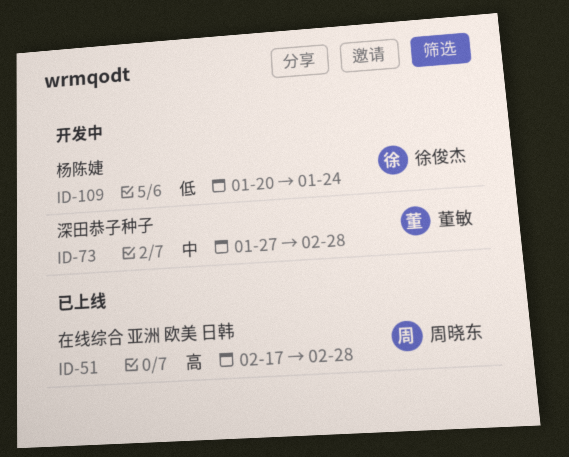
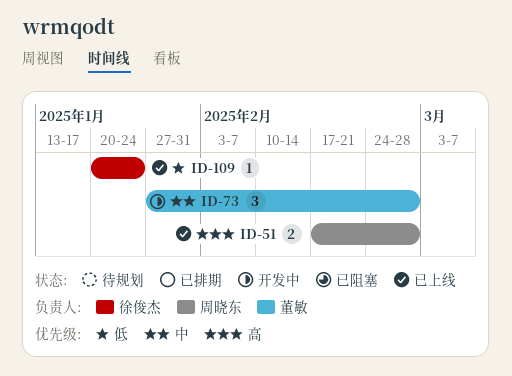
ID-109, status: 开发中 -> 已上线

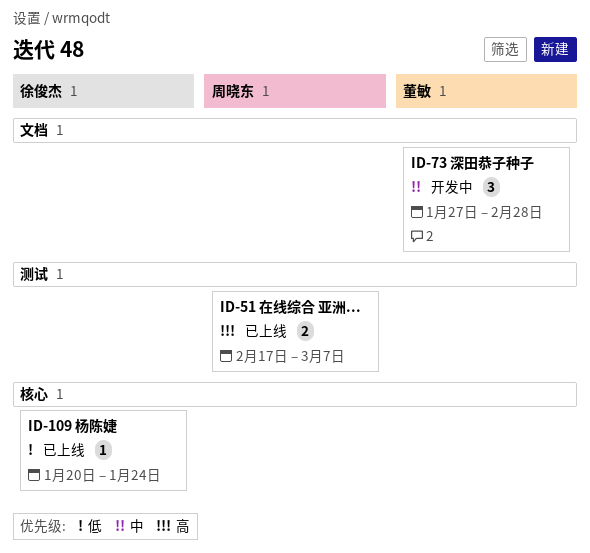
ID-51, due: Feb 28 -> Mar 7

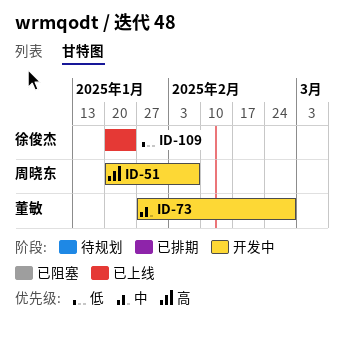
ID-51, status: 已上线 -> 开发中
ID-51, start: Feb 17 -> Jan 20
ID-51, due: Mar 7 -> Feb 7

